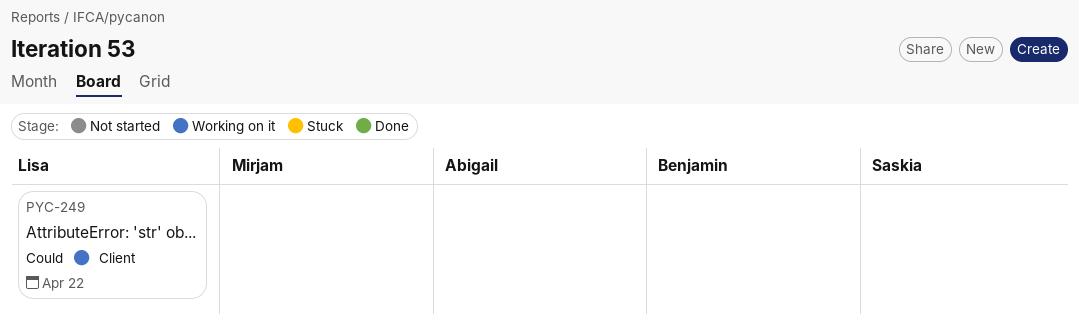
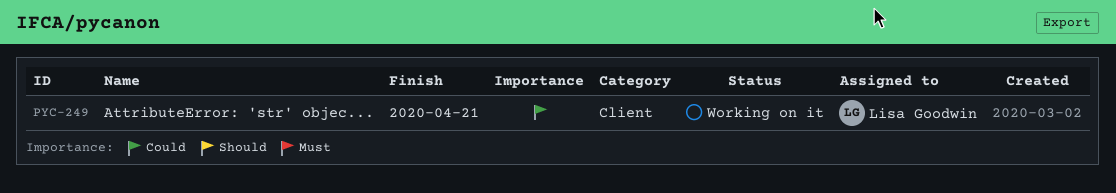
PYC-249, due: Apr 22 -> Apr 21

